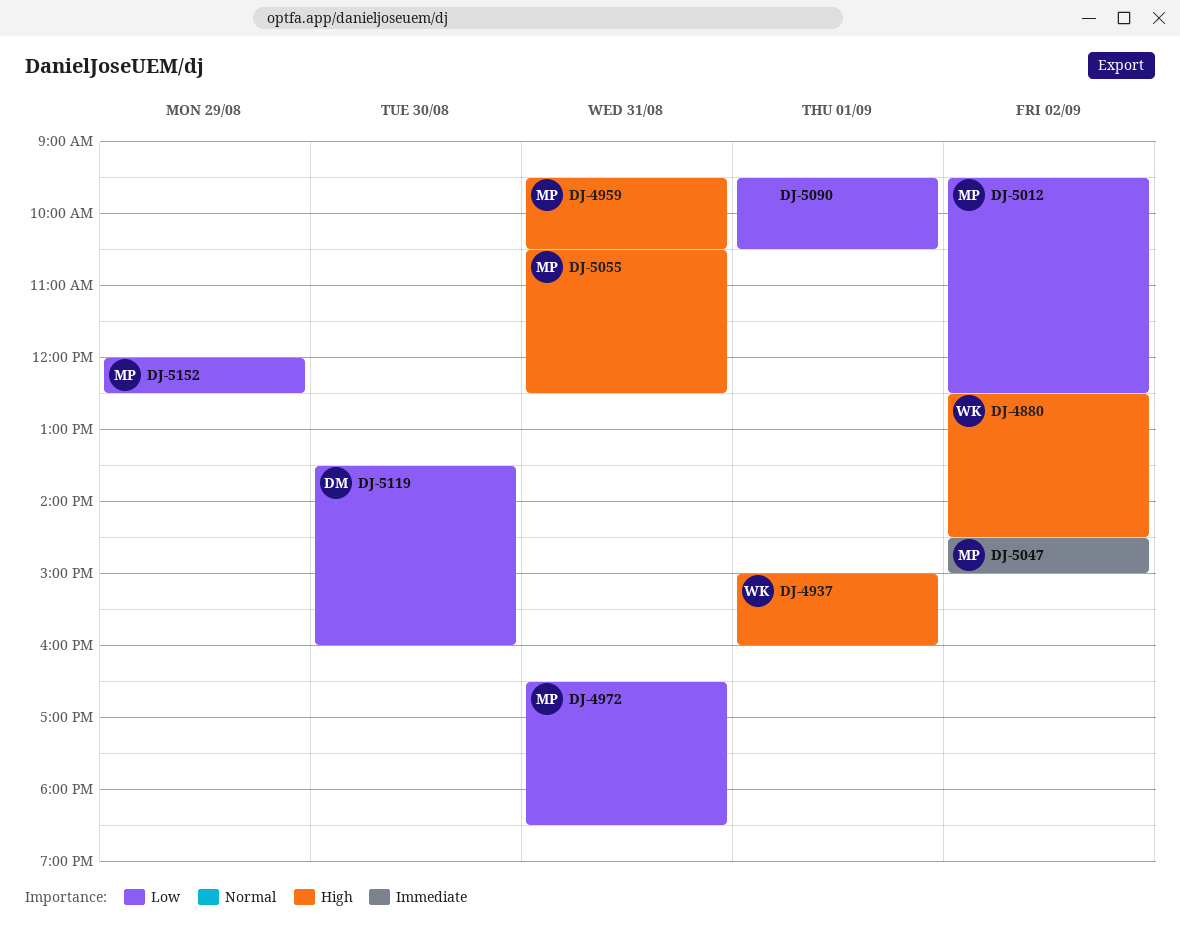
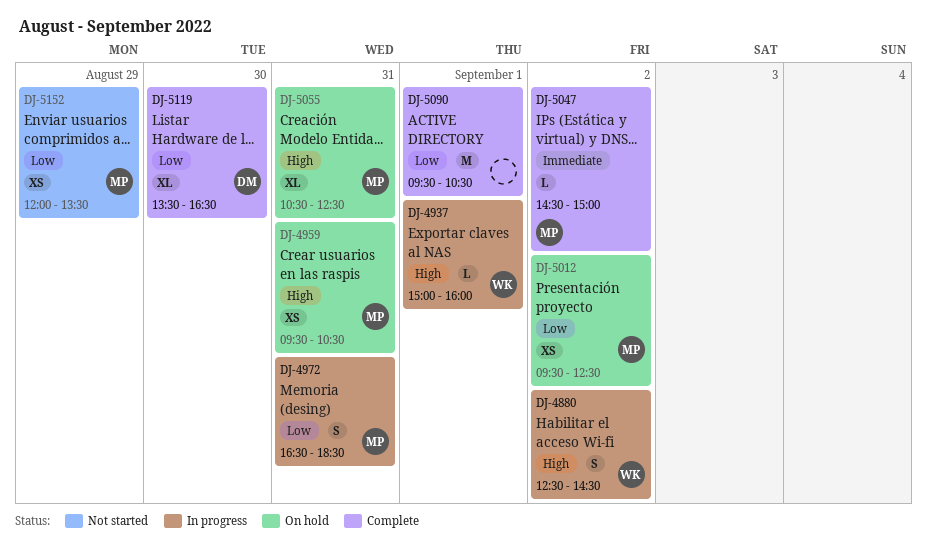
DJ-5119, ends: 16:00 -> 16:30
DJ-5152, ends: 12:30 -> 13:30

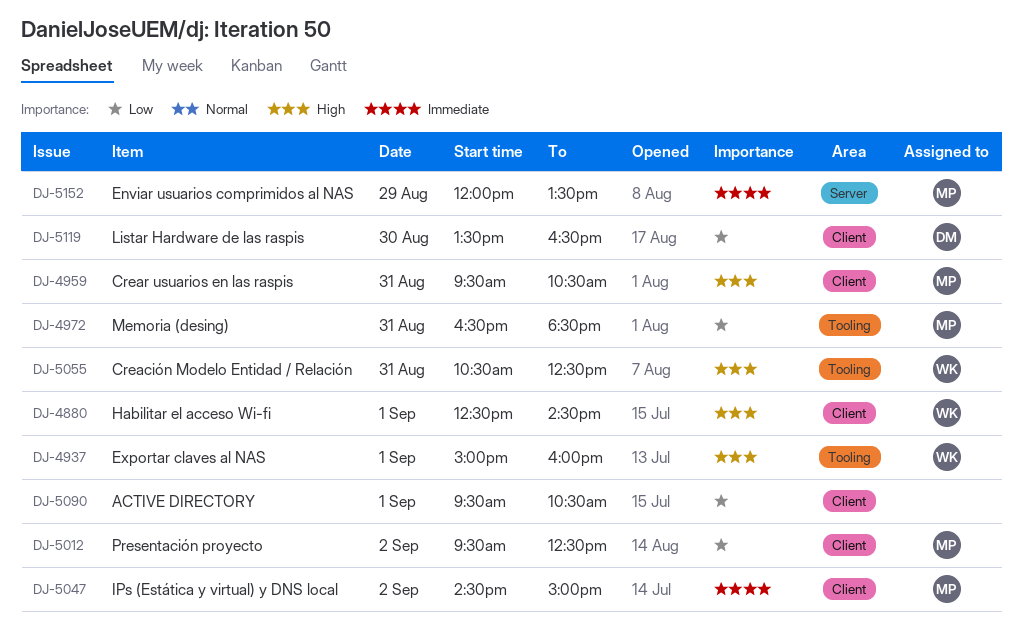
DJ-4880, day: Sep 2 -> Sep 1
DJ-5055, owner: MP -> WK
DJ-5152, priority: Low -> Immediate

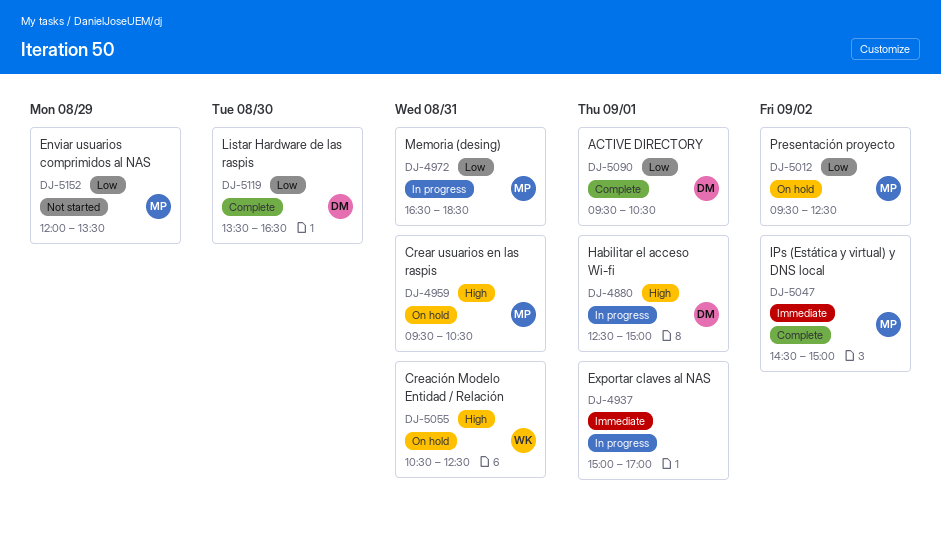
DJ-4880, owner: WK -> DM
DJ-4880, ends: 14:30 -> 15:00
DJ-4937, owner: WK -> none
DJ-4937, priority: High -> Immediate
DJ-4937, ends: 16:00 -> 17:00
DJ-5090, owner: none -> DM
DJ-5152, priority: Immediate -> Low

